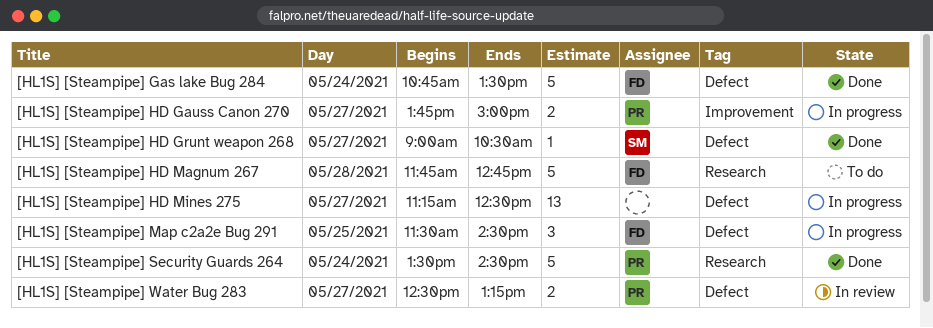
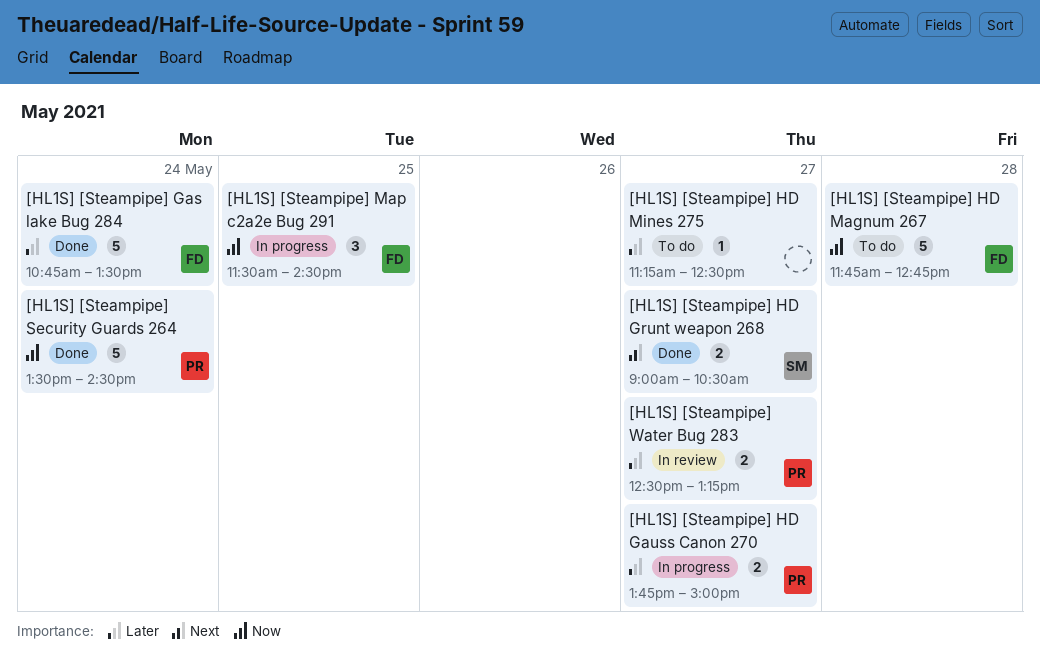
[HL1S] [Steampipe] HD Grunt weapon 268, estimate: 1 -> 2
[HL1S] [Steampipe] HD Mines 275, status: In progress -> To do
[HL1S] [Steampipe] HD Mines 275, estimate: 13 -> 1

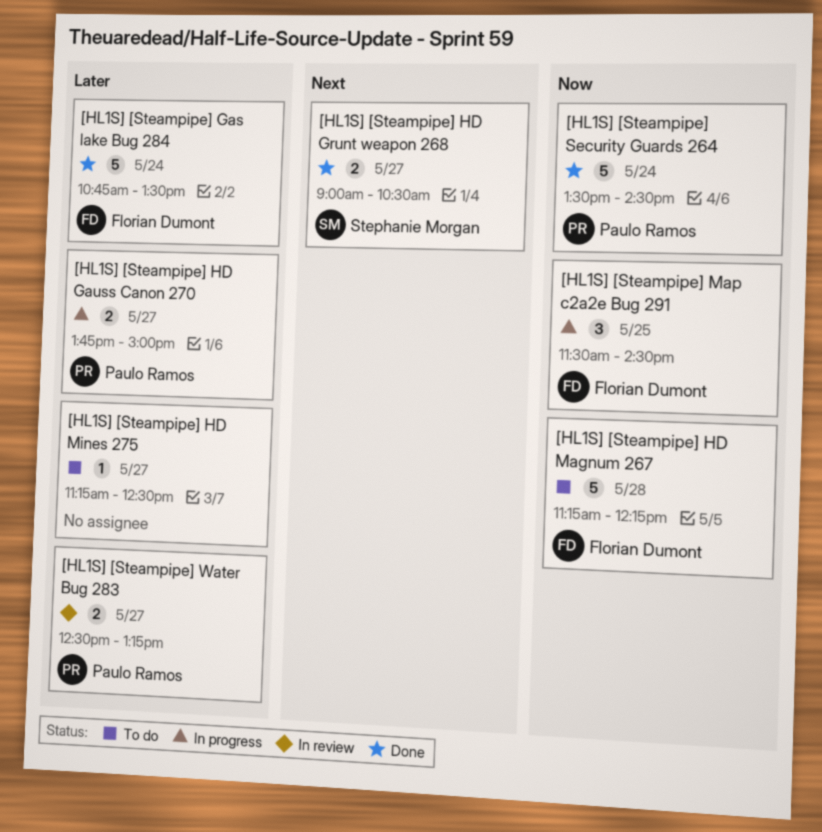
[HL1S] [Steampipe] HD Magnum 267, begins: 11:45 -> 11:15
[HL1S] [Steampipe] HD Magnum 267, ends: 12:45 -> 12:15

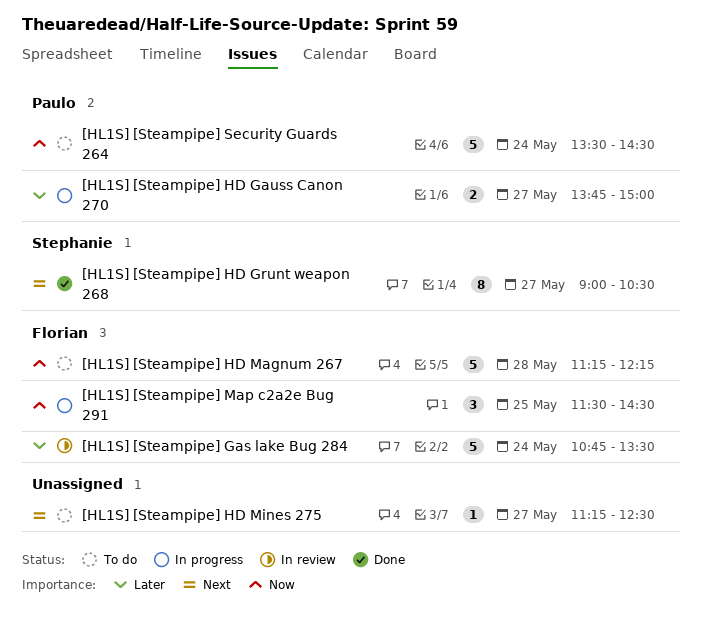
[HL1S] [Steampipe] Gas lake Bug 284, status: Done -> In review
[HL1S] [Steampipe] HD Grunt weapon 268, estimate: 2 -> 8
[HL1S] [Steampipe] HD Mines 275, priority: Later -> Next
[HL1S] [Steampipe] Security Guards 264, status: Done -> To do
[HL1S] [Steampipe] Water Bug 283: present -> none

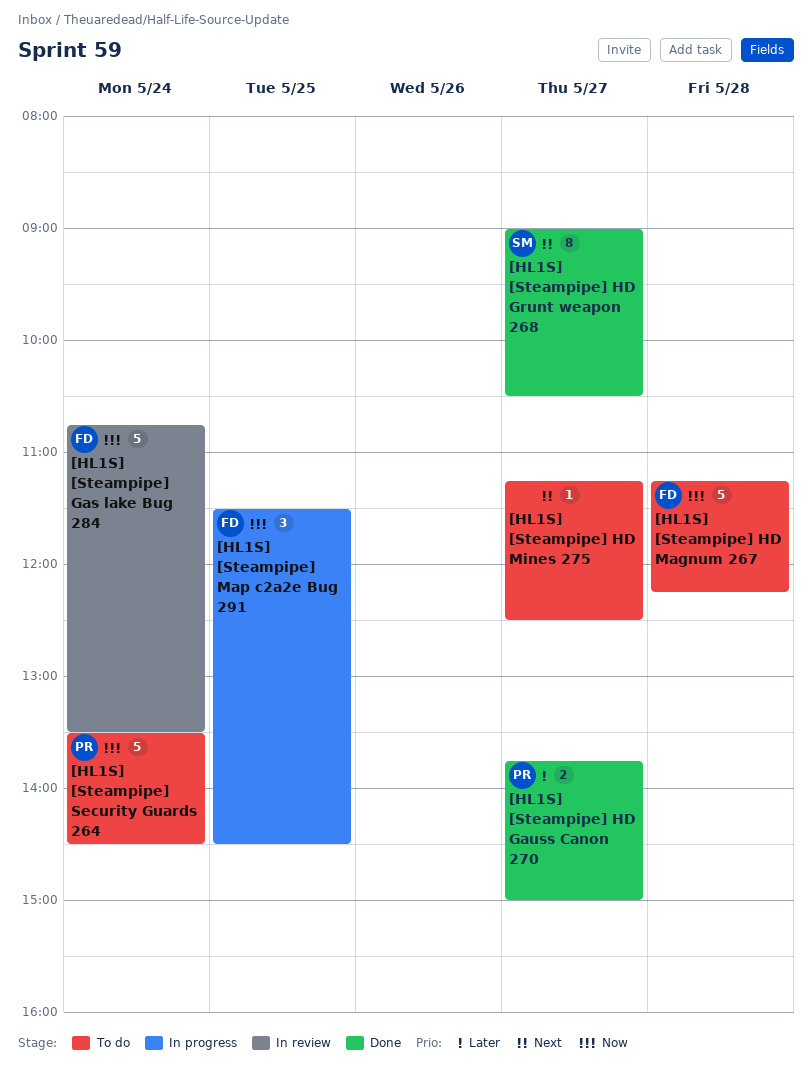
[HL1S] [Steampipe] Gas lake Bug 284, priority: Later -> Now
[HL1S] [Steampipe] HD Gauss Canon 270, status: In progress -> Done

